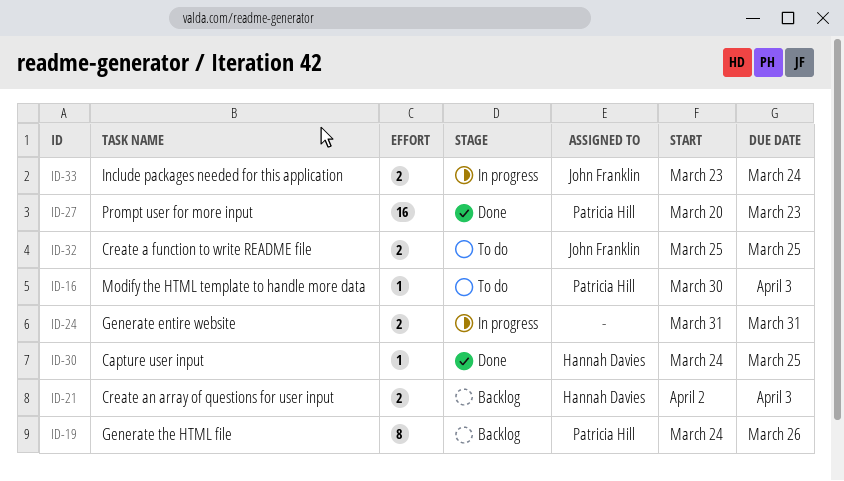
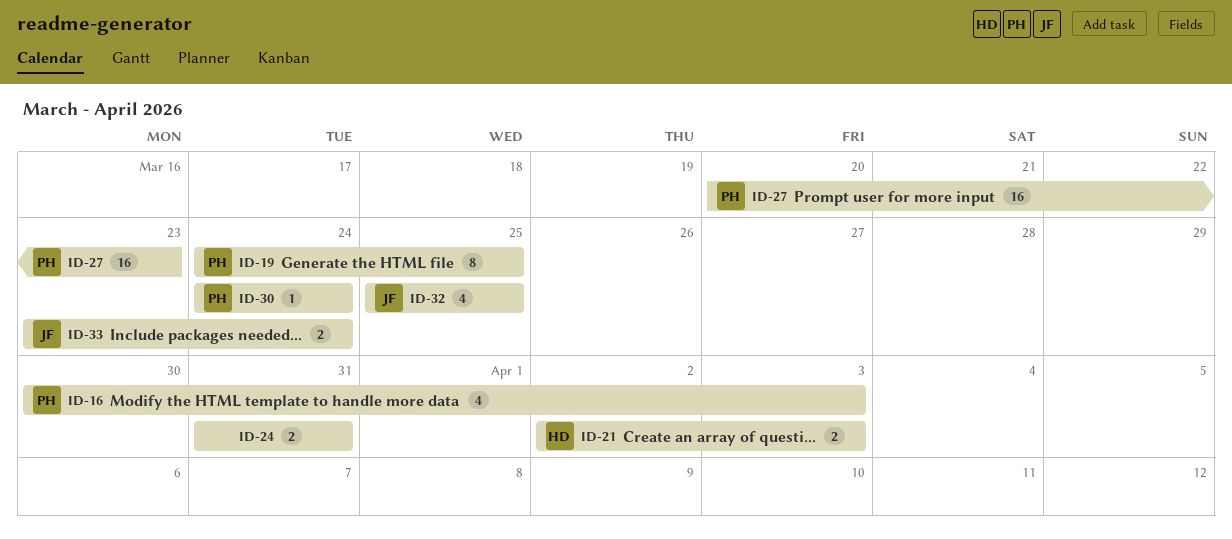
ID-16, estimate: 1 -> 4
ID-19, due: Mar 26 -> Mar 25
ID-30, owner: Hannah Davies -> Patricia Hill
ID-30, due: Mar 25 -> Mar 24
ID-32, estimate: 2 -> 4

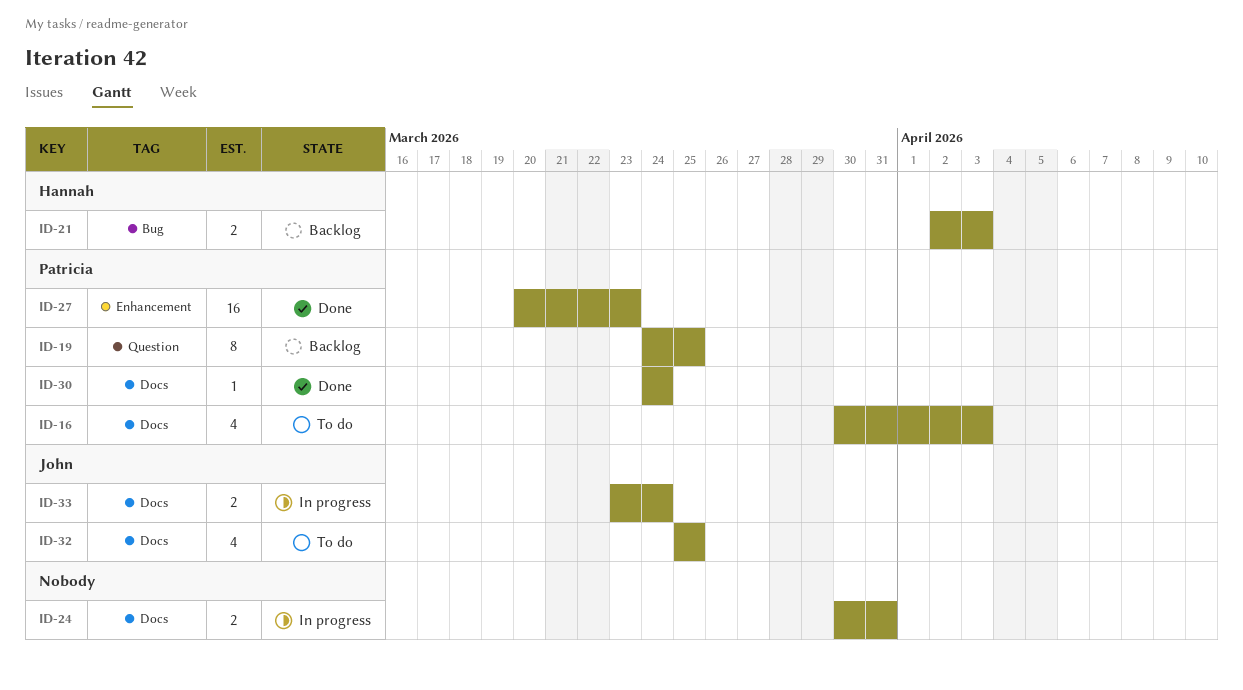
ID-24, start: Mar 31 -> Mar 30

